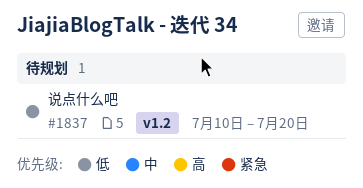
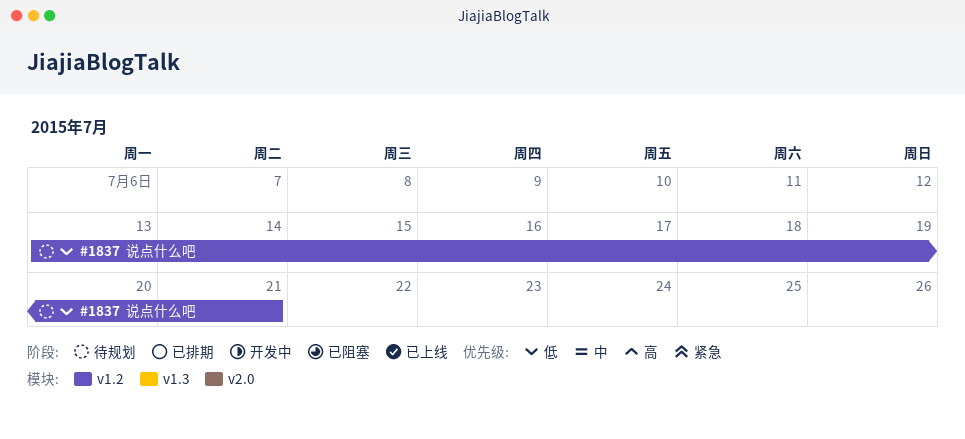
#1837, start: Jul 10 -> Jul 13
#1837, due: Jul 20 -> Jul 21

